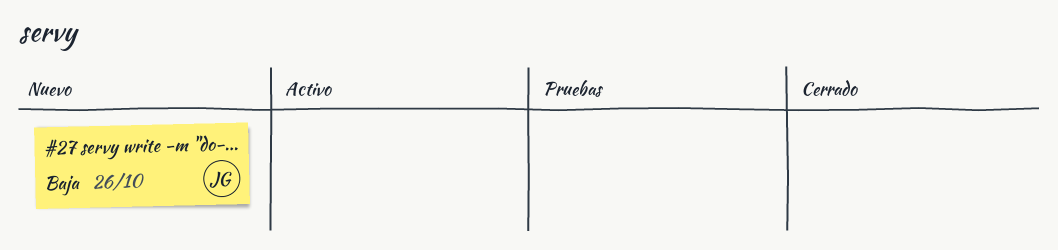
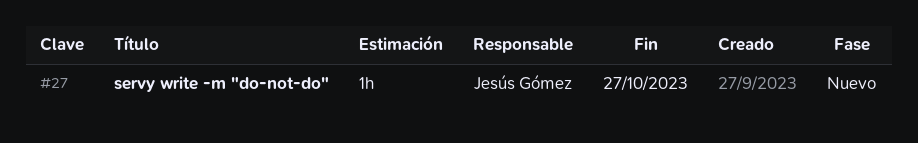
#27, due: Oct 26 -> Oct 27

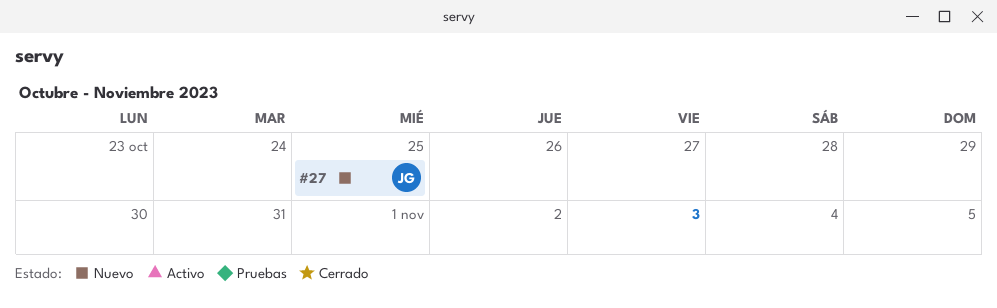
#27, due: Oct 27 -> Oct 25

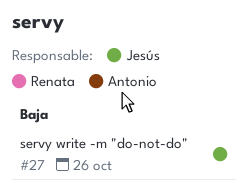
#27, due: Oct 25 -> Oct 26

